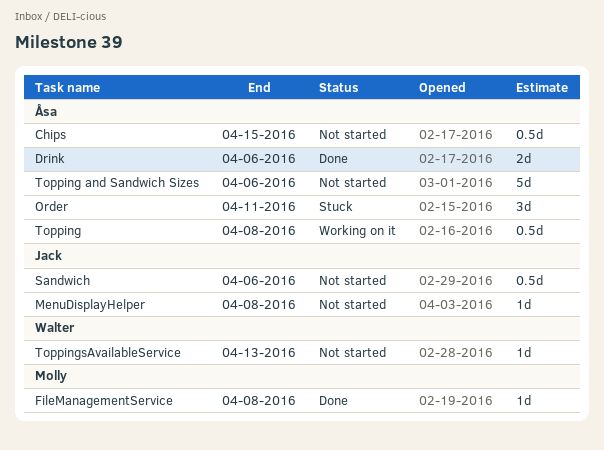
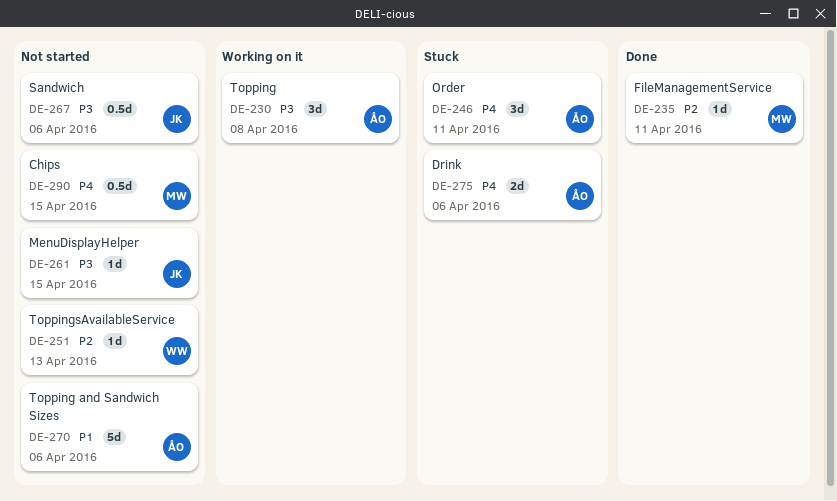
Chips, owner: Åsa -> Molly
Drink, status: Done -> Stuck
FileManagementService, due: Apr 8 -> Apr 11
MenuDisplayHelper, due: Apr 8 -> Apr 15
Topping, estimate: 0.5d -> 3d

